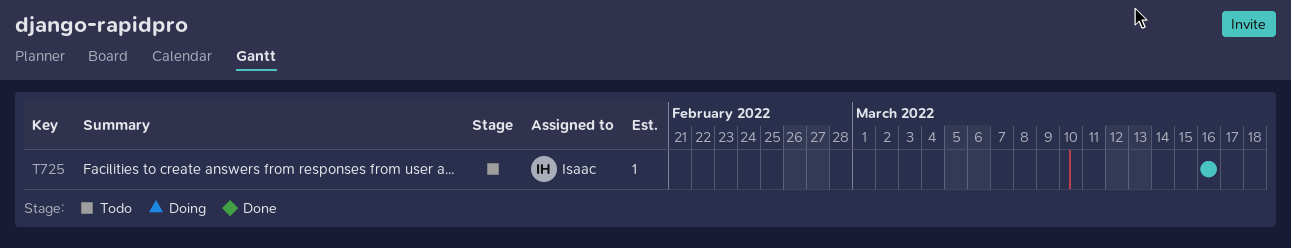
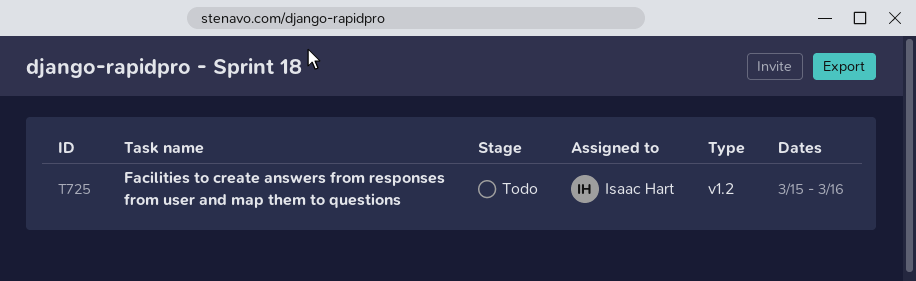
T725, start: Mar 16 -> Mar 15

